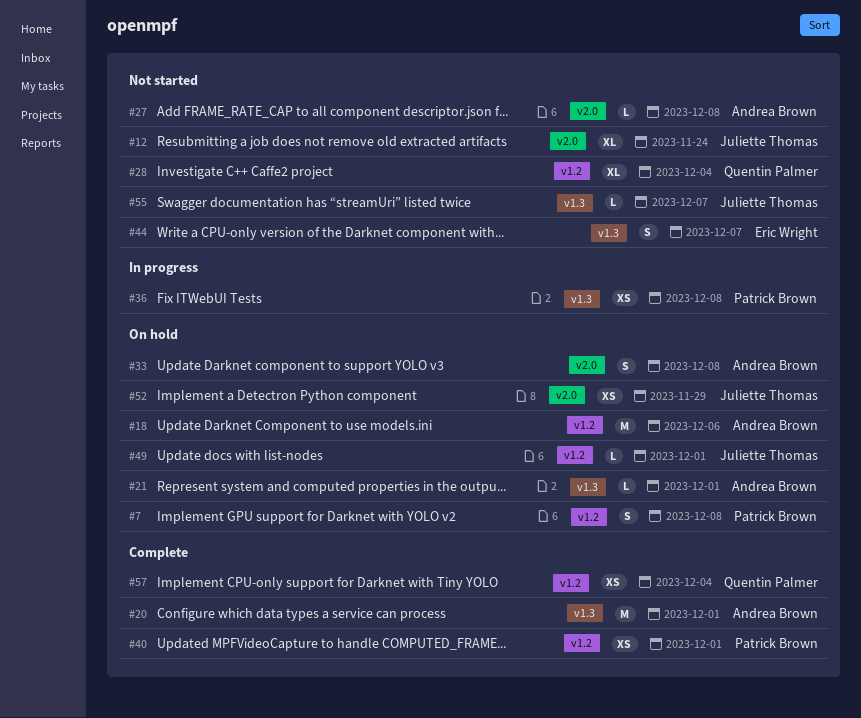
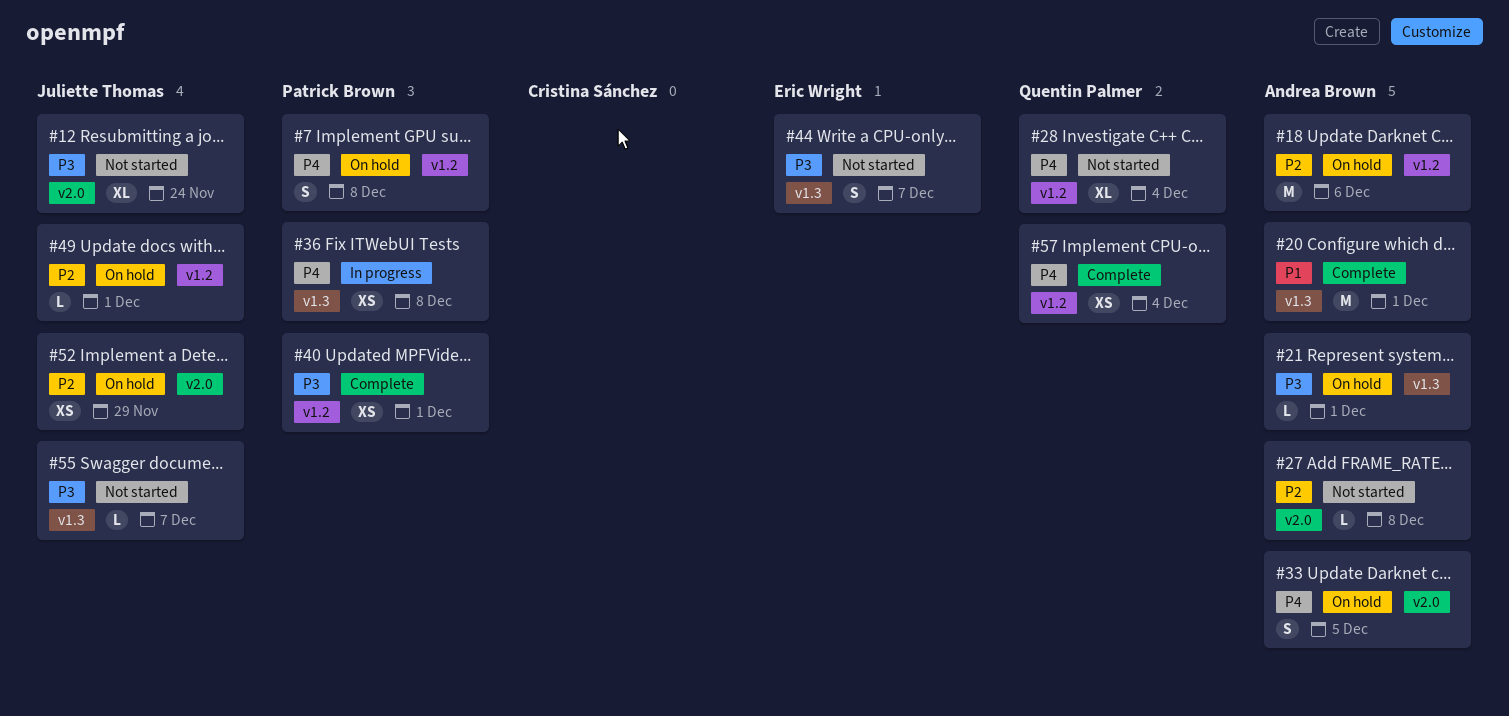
#33, due: Dec 8 -> Dec 5

